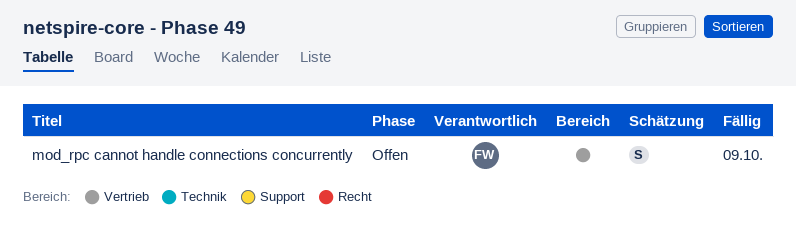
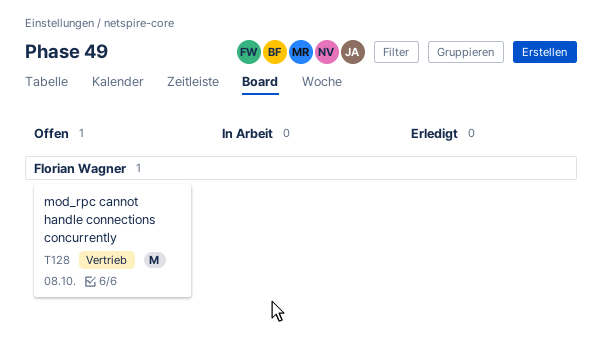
mod_rpc cannot handle connections concurrently, estimate: S -> M
mod_rpc cannot handle connections concurrently, due: Oct 9 -> Oct 8

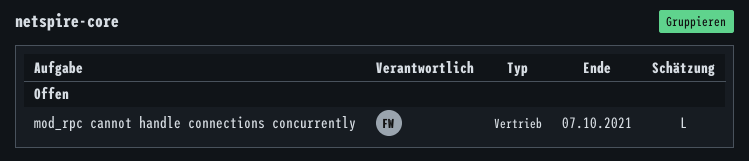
mod_rpc cannot handle connections concurrently, estimate: M -> L
mod_rpc cannot handle connections concurrently, due: Oct 8 -> Oct 7

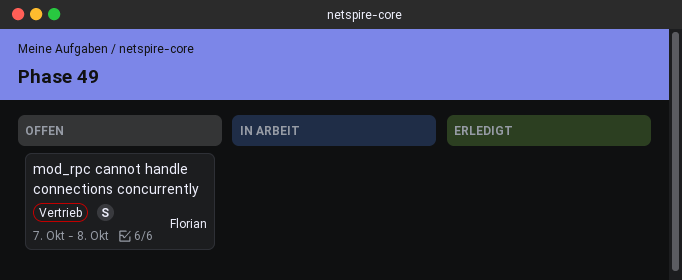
mod_rpc cannot handle connections concurrently, estimate: L -> S
mod_rpc cannot handle connections concurrently, due: Oct 7 -> Oct 8

